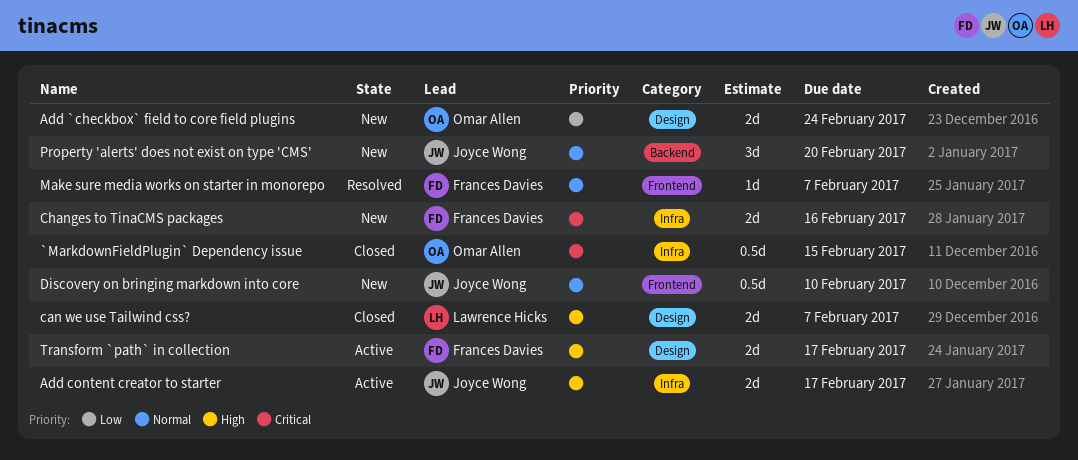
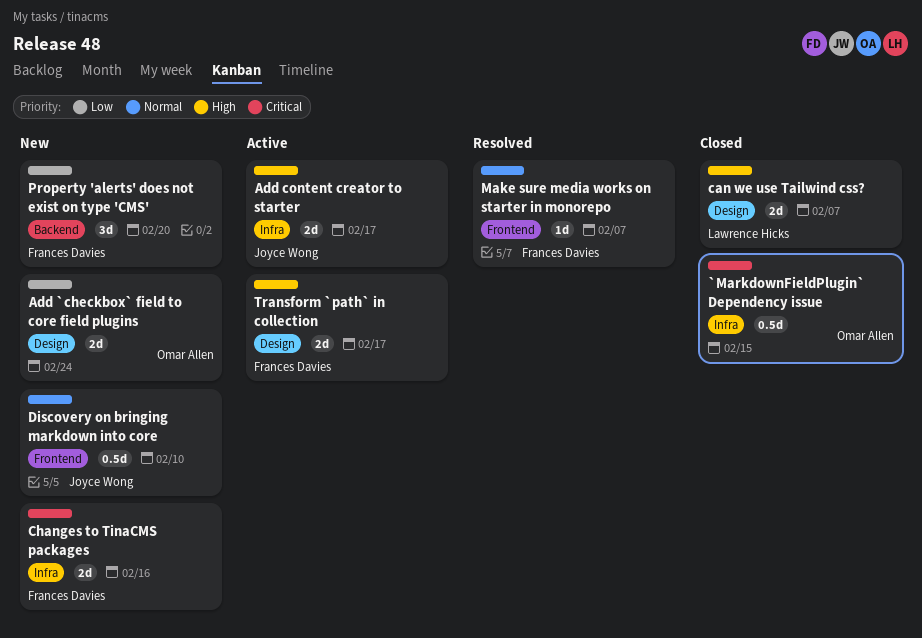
Property 'alerts' does not exist on type 'CMS', owner: Joyce Wong -> Frances Davies
Property 'alerts' does not exist on type 'CMS', priority: Normal -> Low

